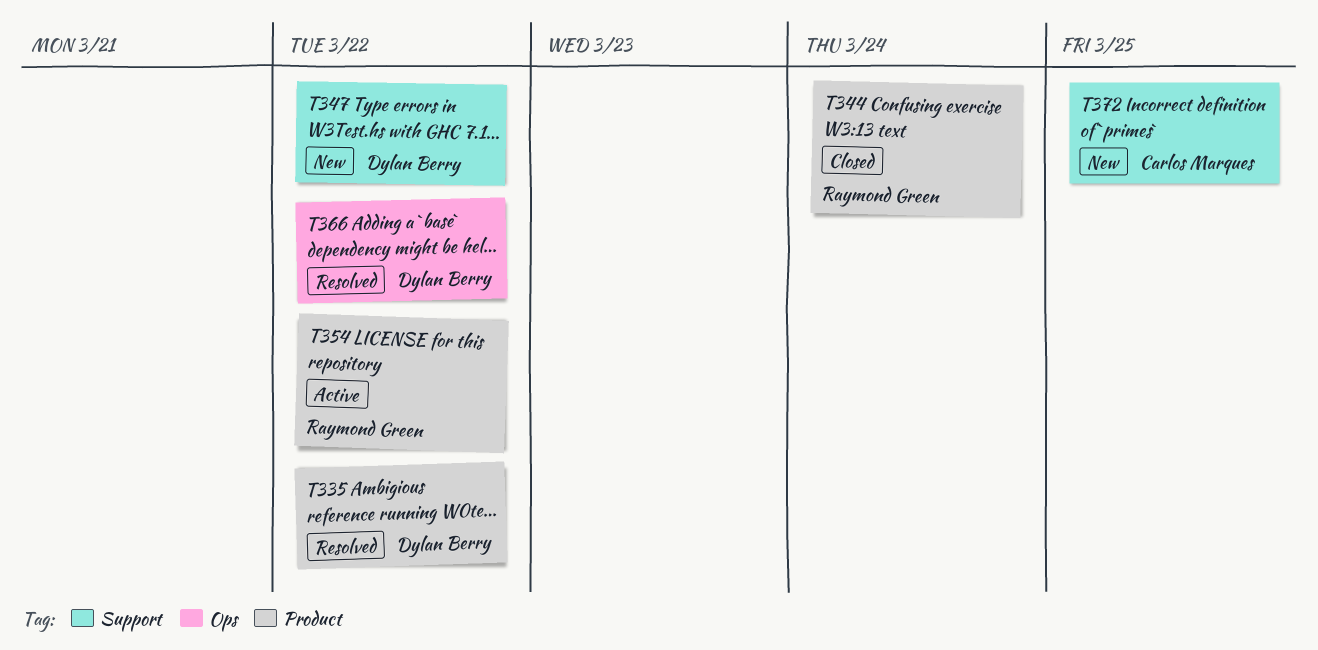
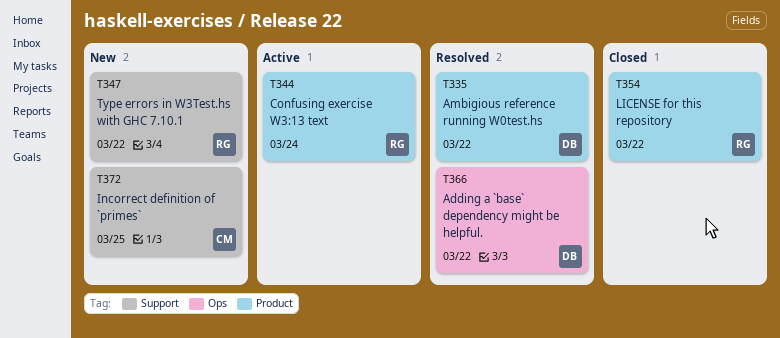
T344, status: Closed -> Active
T347, owner: Dylan Berry -> Raymond Green
T354, status: Active -> Closed

